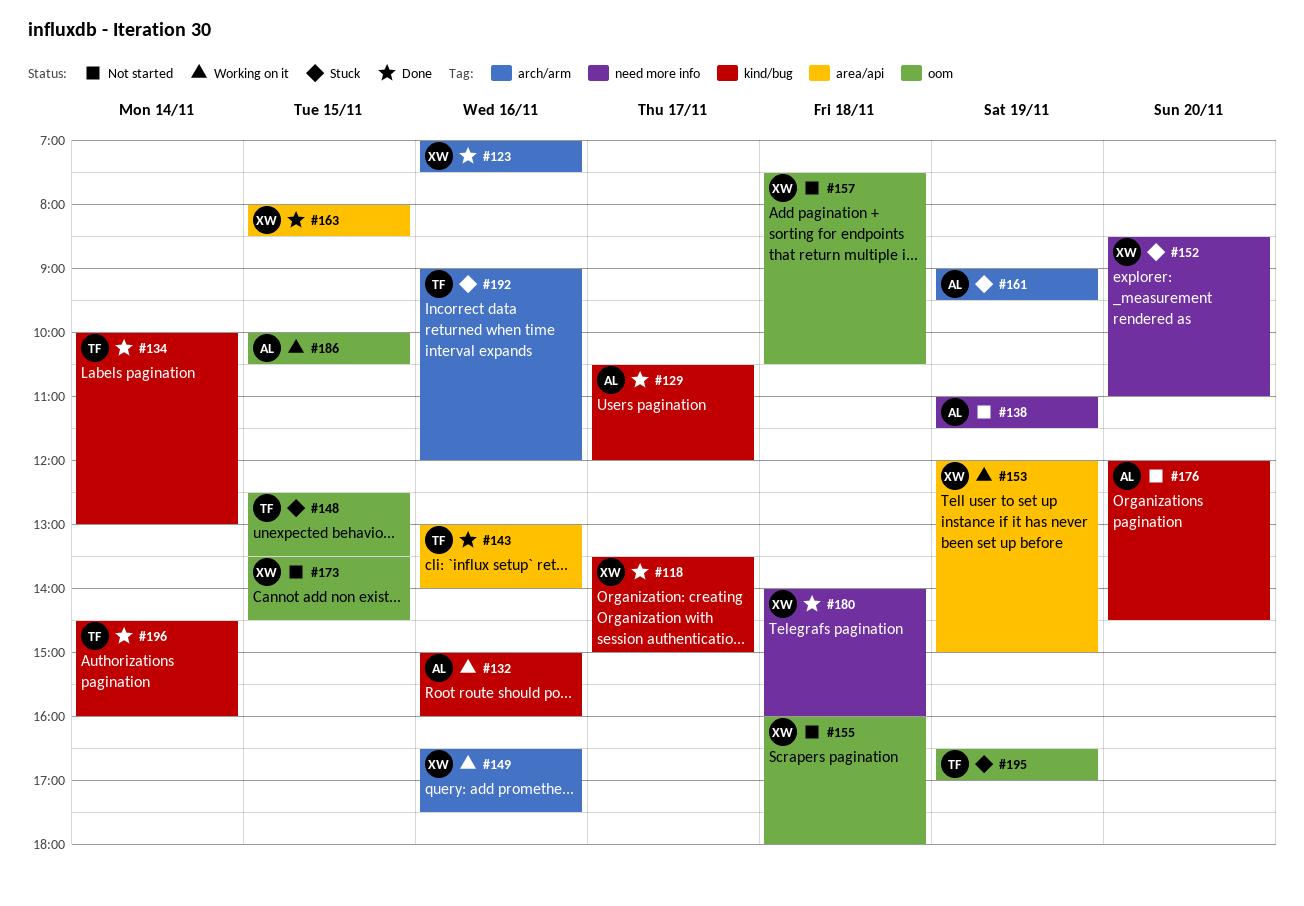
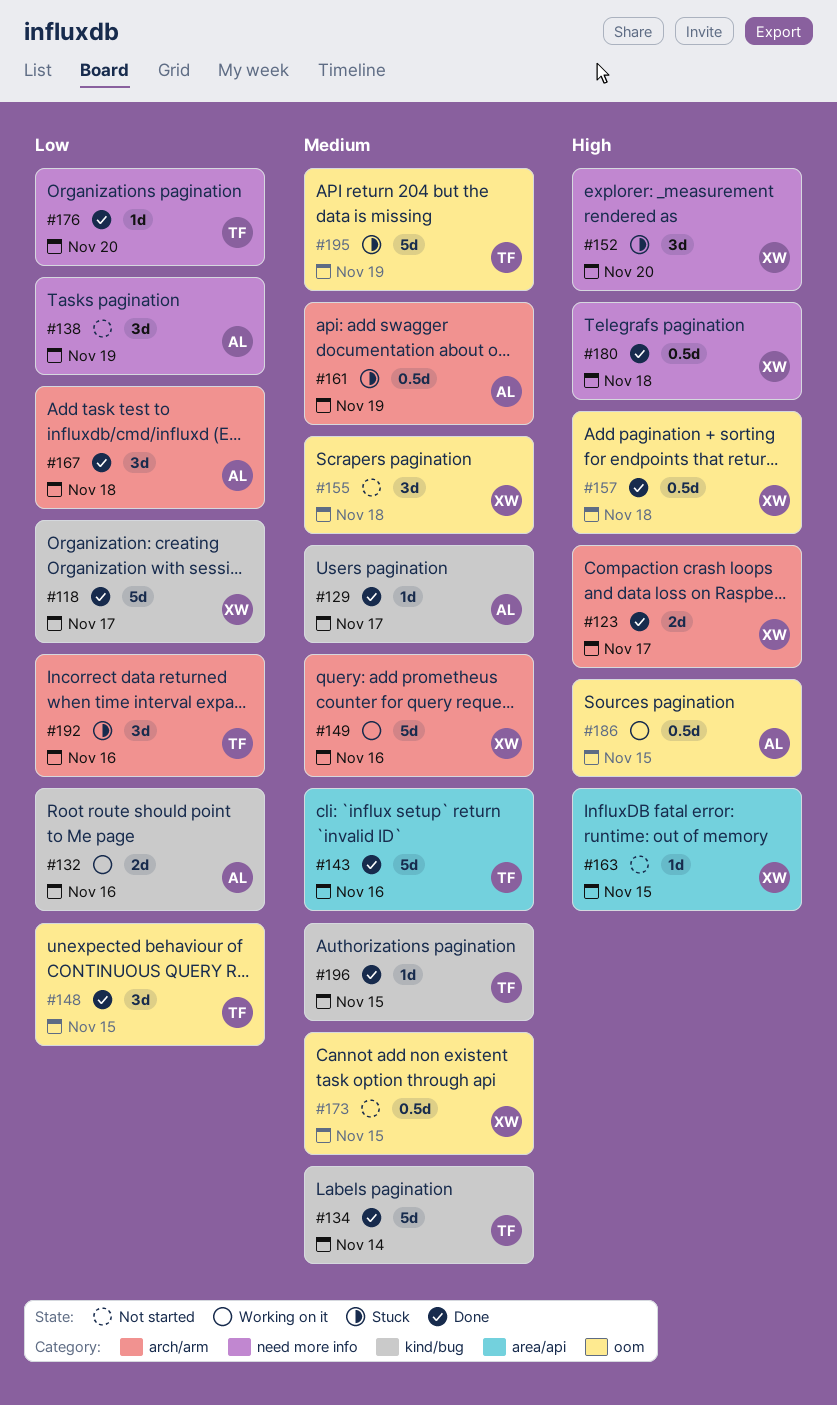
#123, day: Nov 16 -> Nov 17
#148, status: Stuck -> Done
#153: present -> none
#157, status: Not started -> Done
#163, status: Done -> Not started
#167: none -> present
#176, status: Not started -> Done
#176, owner: AL -> TF
#176, label: kind/bug -> need more info
#196, day: Nov 14 -> Nov 15

